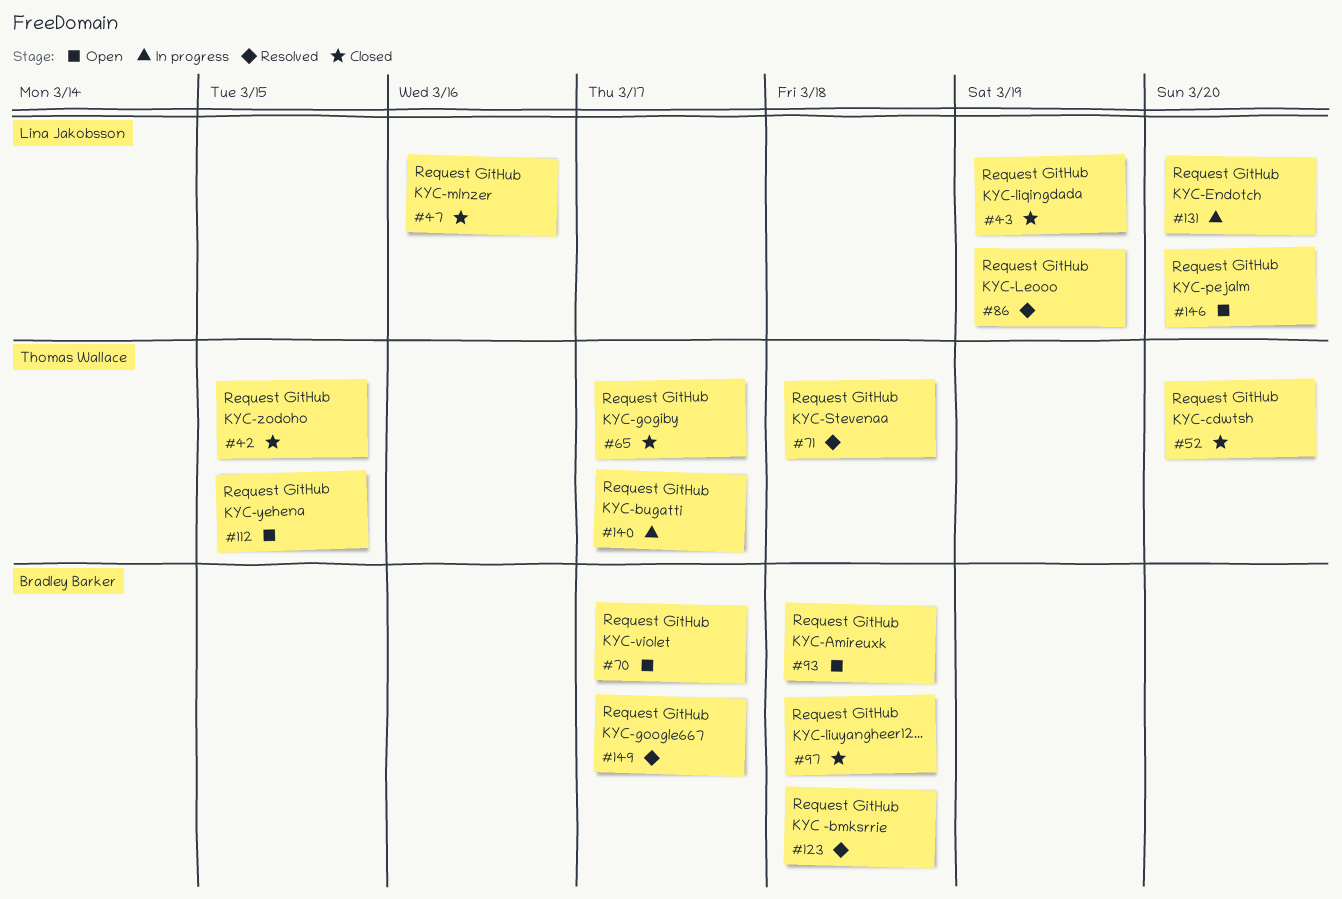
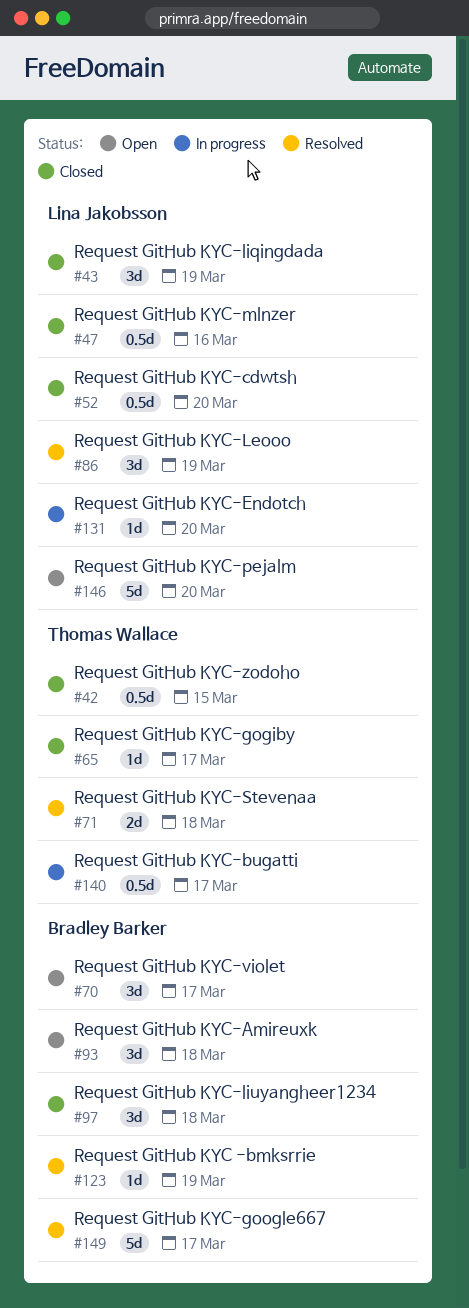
#52, owner: Thomas Wallace -> Lina Jakobsson
#112: present -> none
#123, due: Mar 18 -> Mar 19

